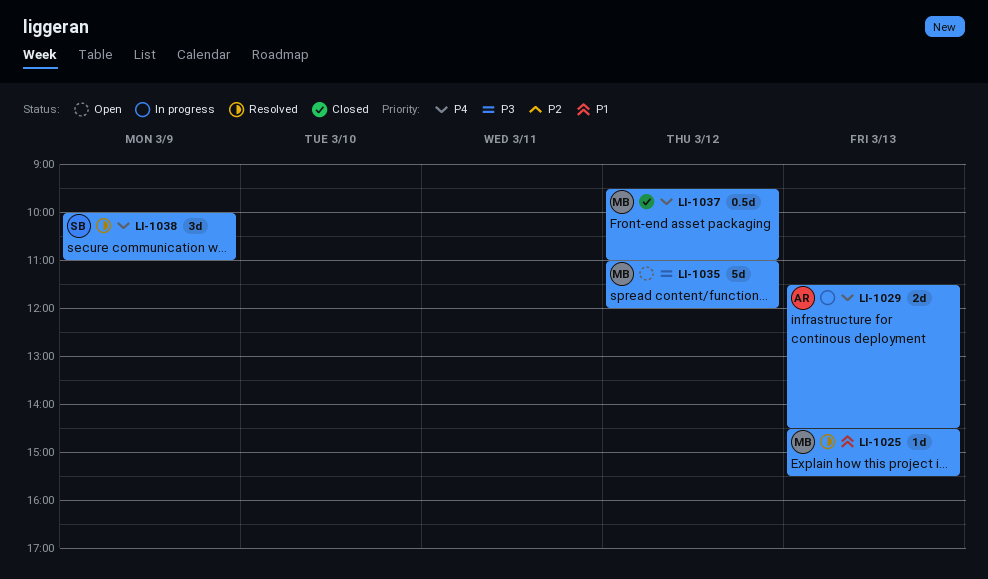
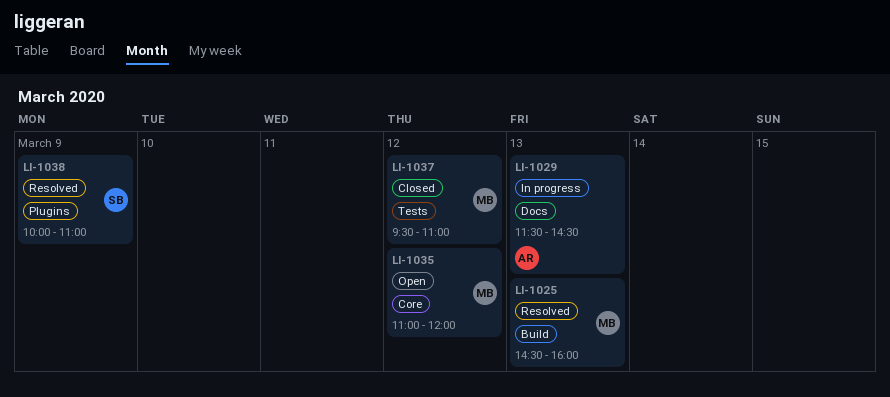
LI-1025, ends: 15:30 -> 16:00

